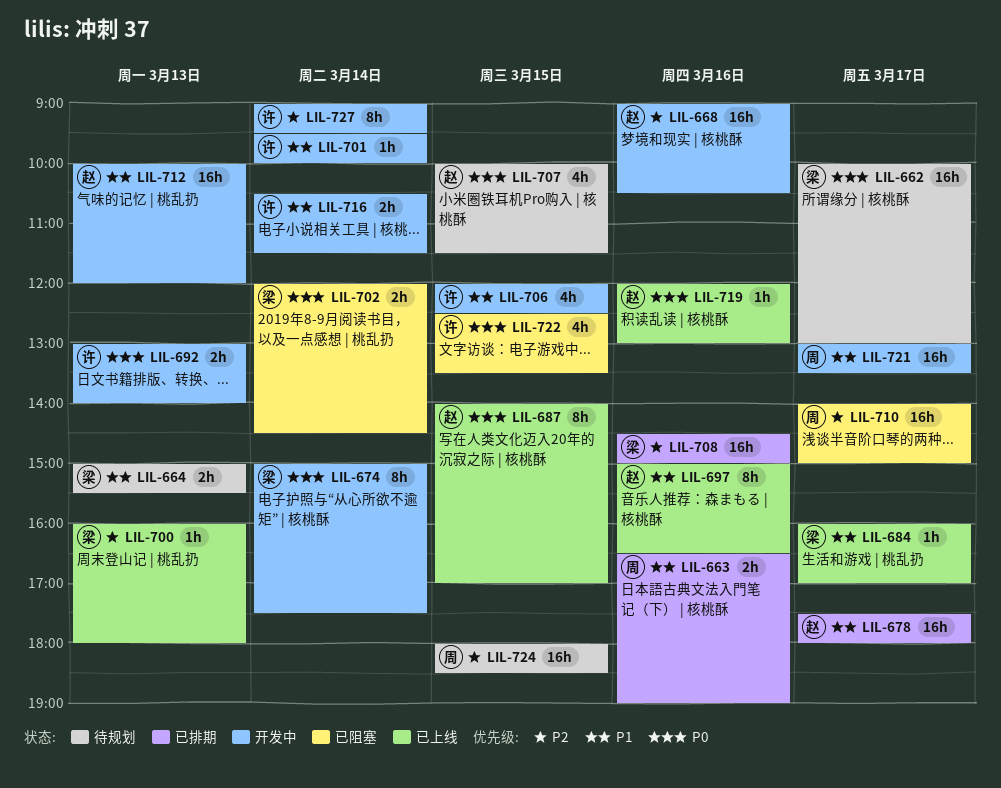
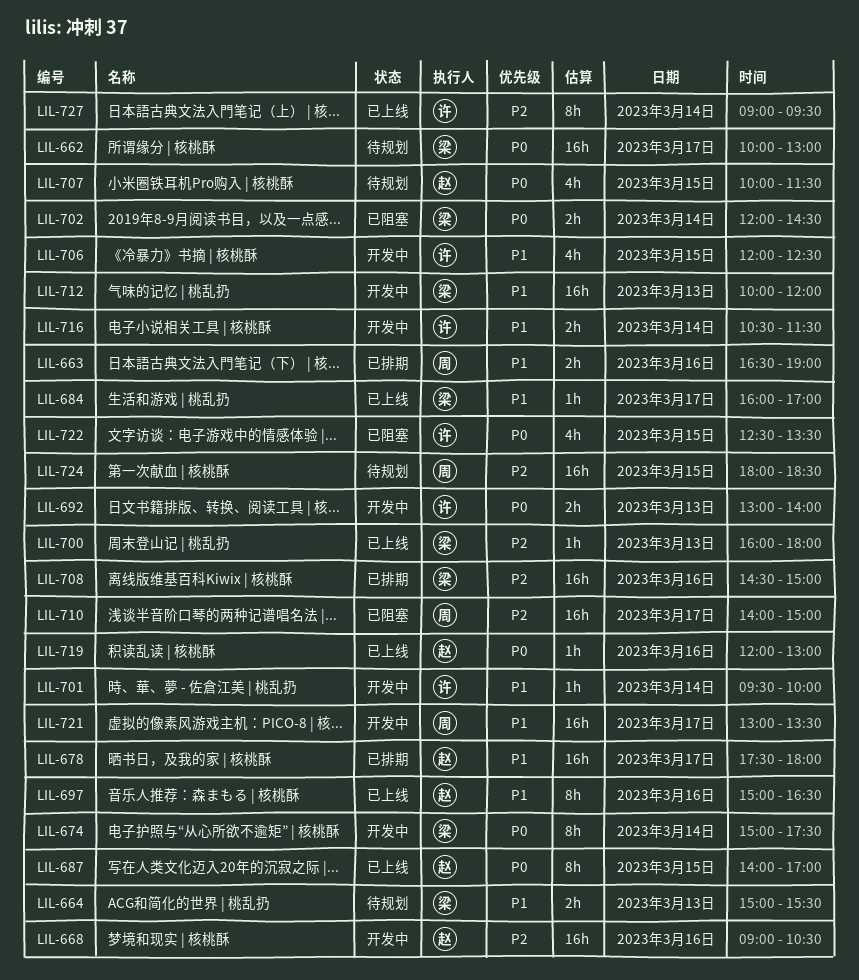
LIL-712, owner: 赵 -> 梁
LIL-727, status: 开发中 -> 已上线

